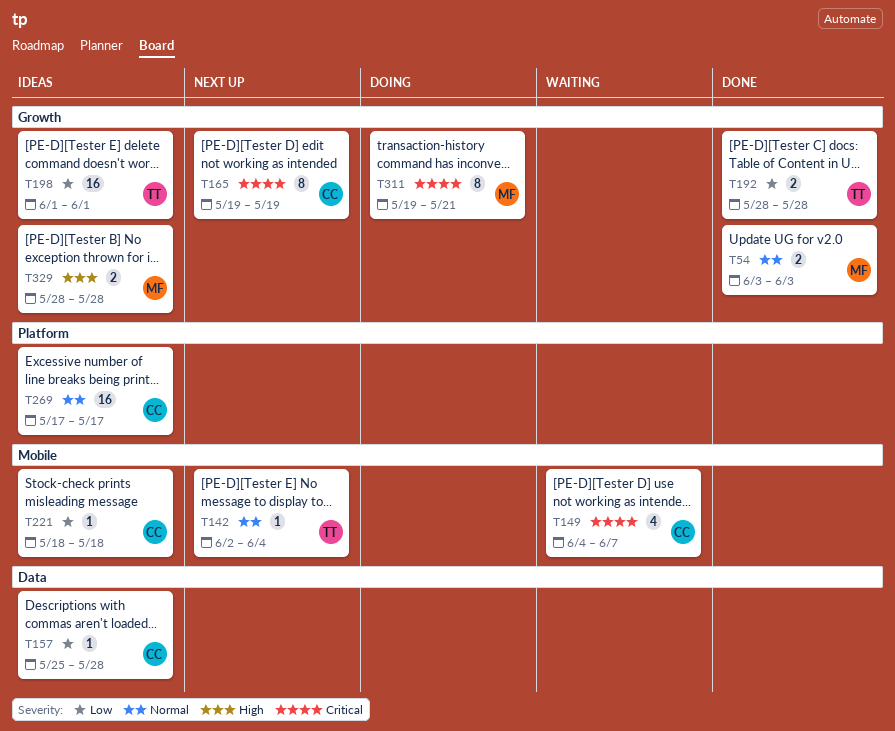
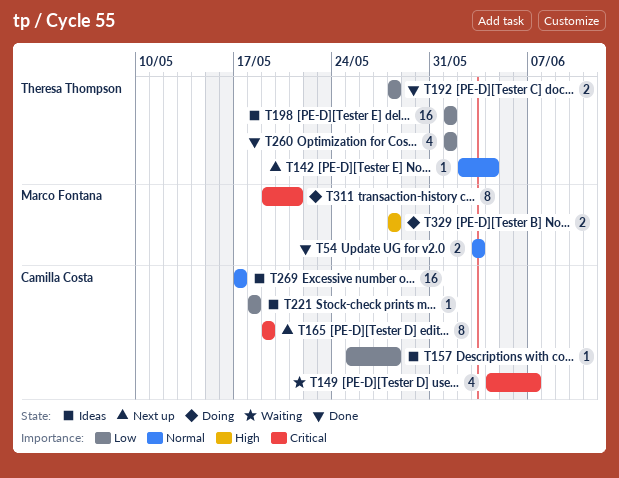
T260: none -> present
T329, status: Ideas -> Doing

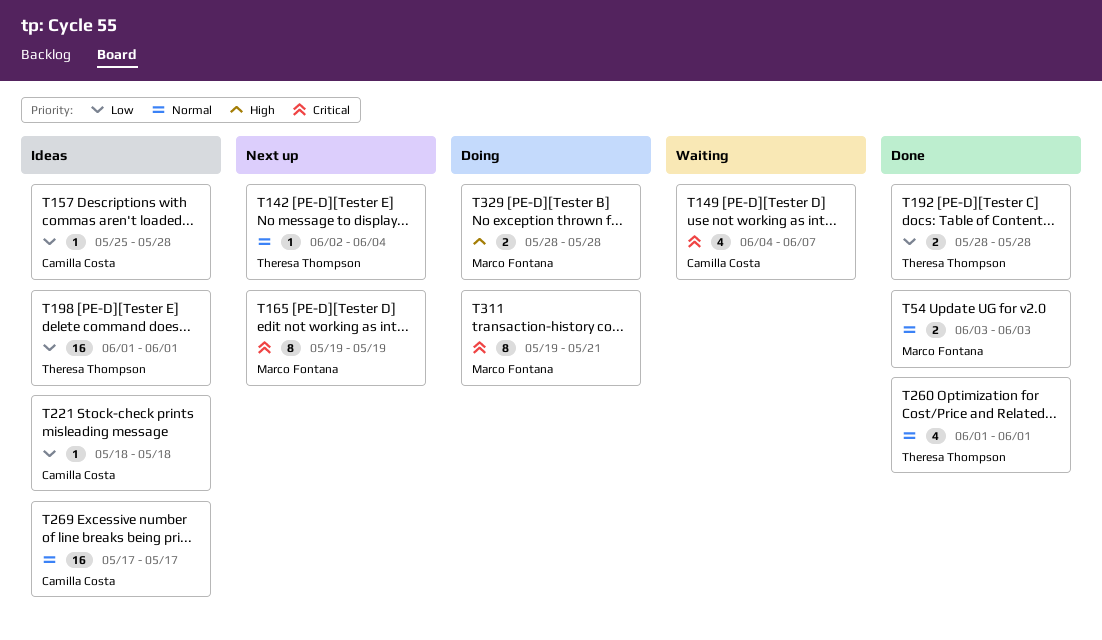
T165, owner: Camilla Costa -> Marco Fontana
T260, priority: Low -> Normal

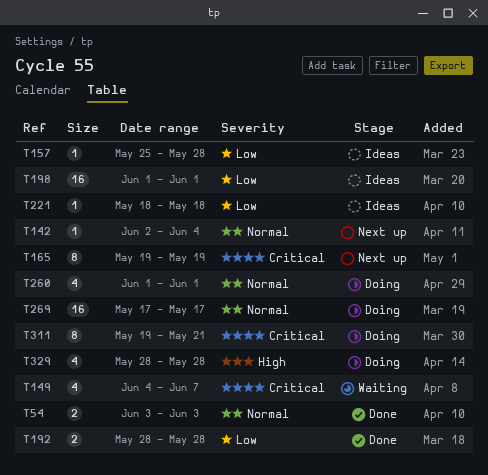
T260, status: Done -> Doing
T269, status: Ideas -> Doing
T329, estimate: 2 -> 4

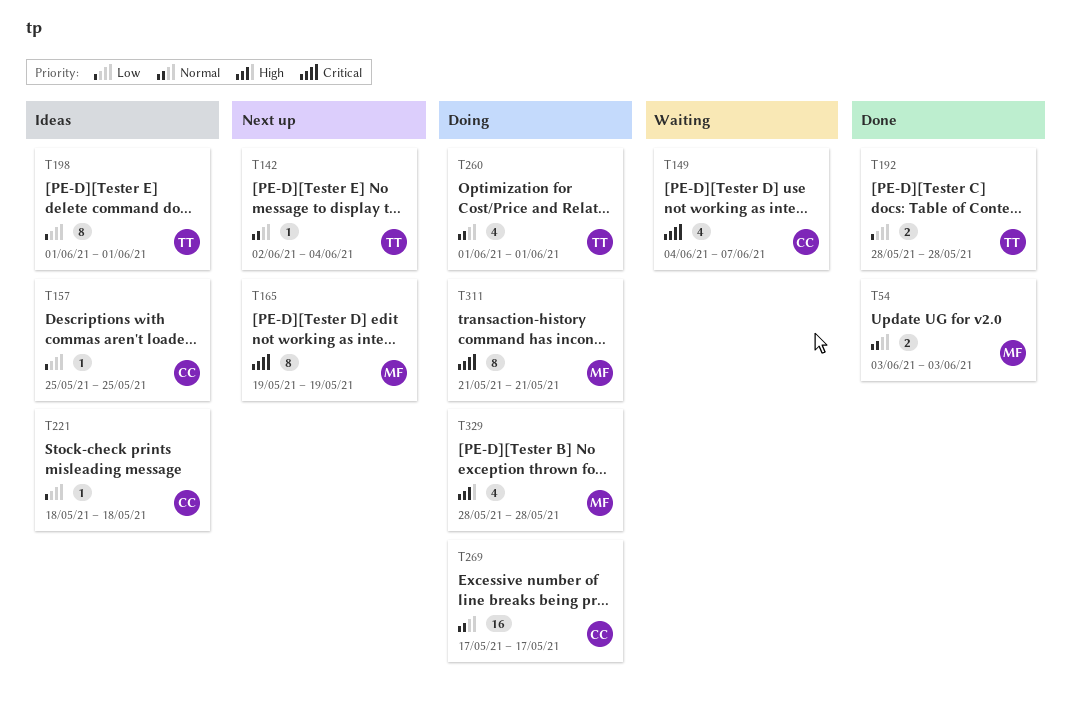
T157, due: May 28 -> May 25
T198, estimate: 16 -> 8
T311, start: May 19 -> May 21

